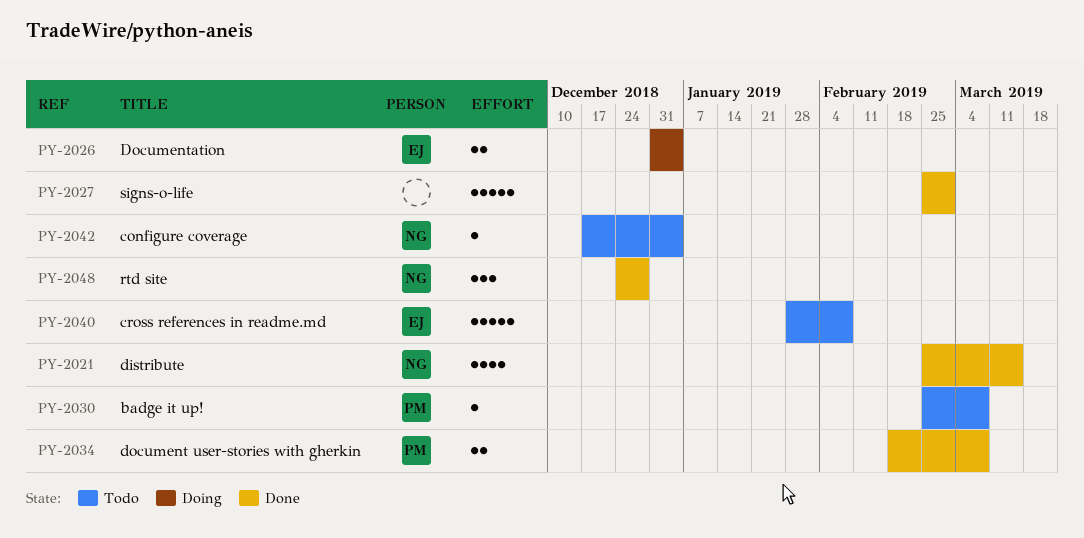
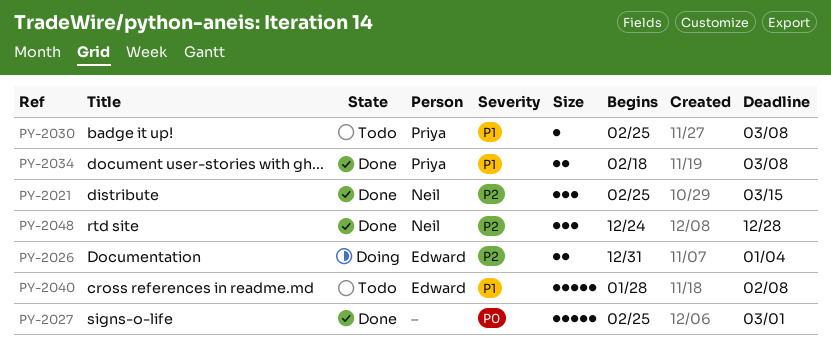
PY-2021, estimate: 4 -> 3
PY-2042: present -> none

